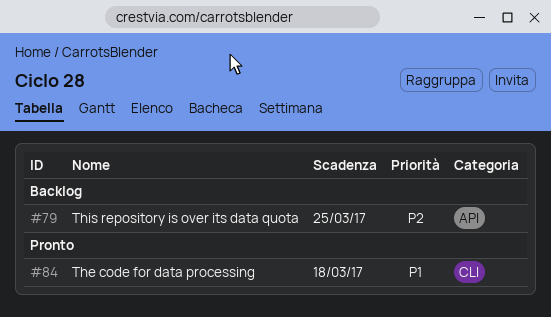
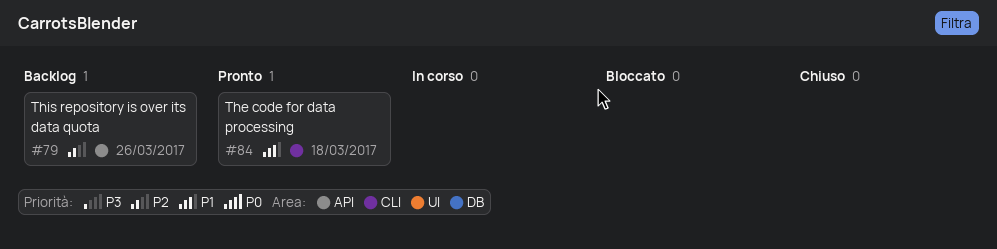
#79, due: Mar 25 -> Mar 26

